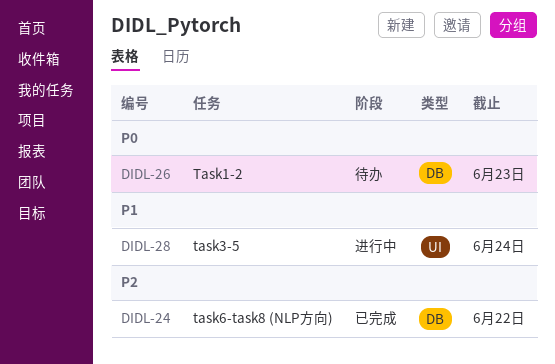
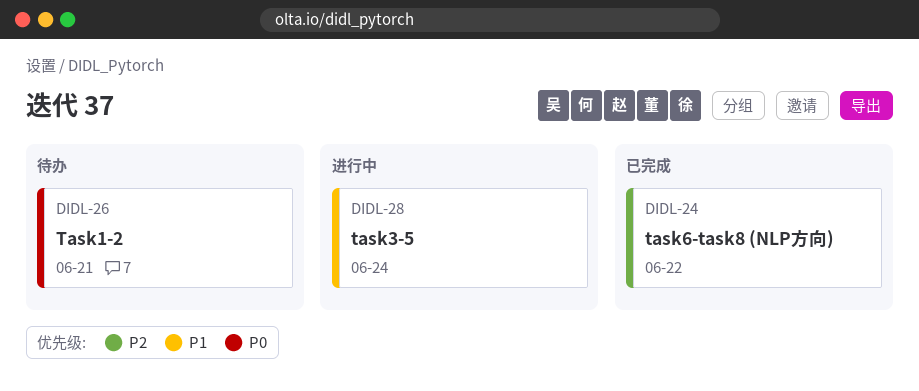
DIDL-26, due: Jun 23 -> Jun 21

